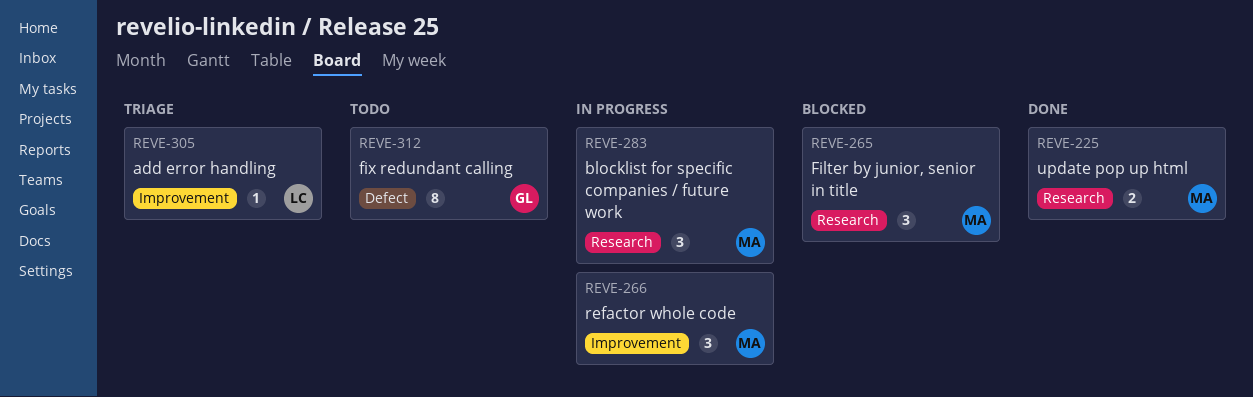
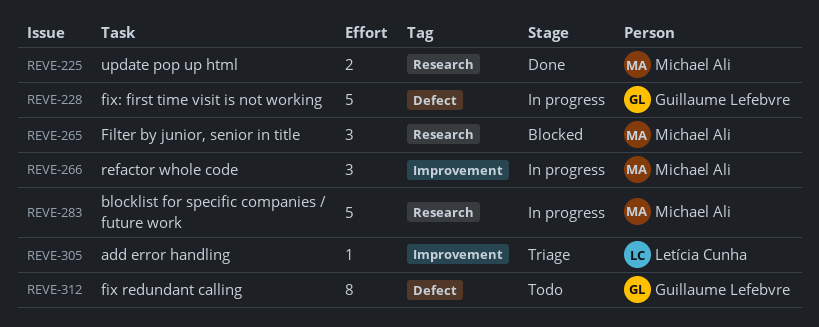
REVE-228: none -> present
REVE-283, estimate: 3 -> 5

